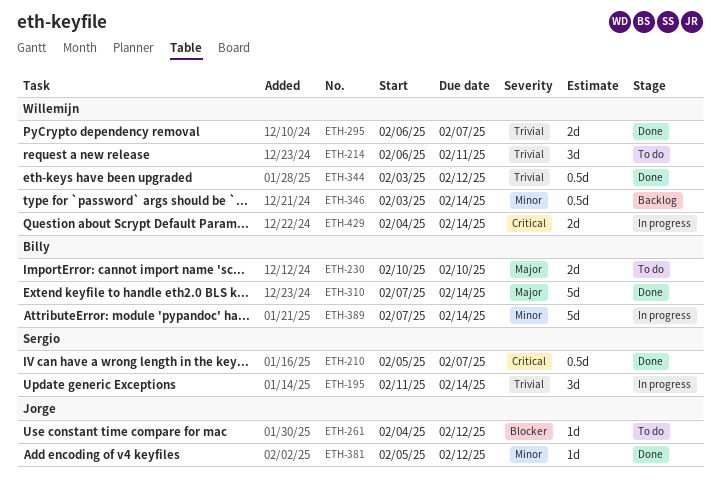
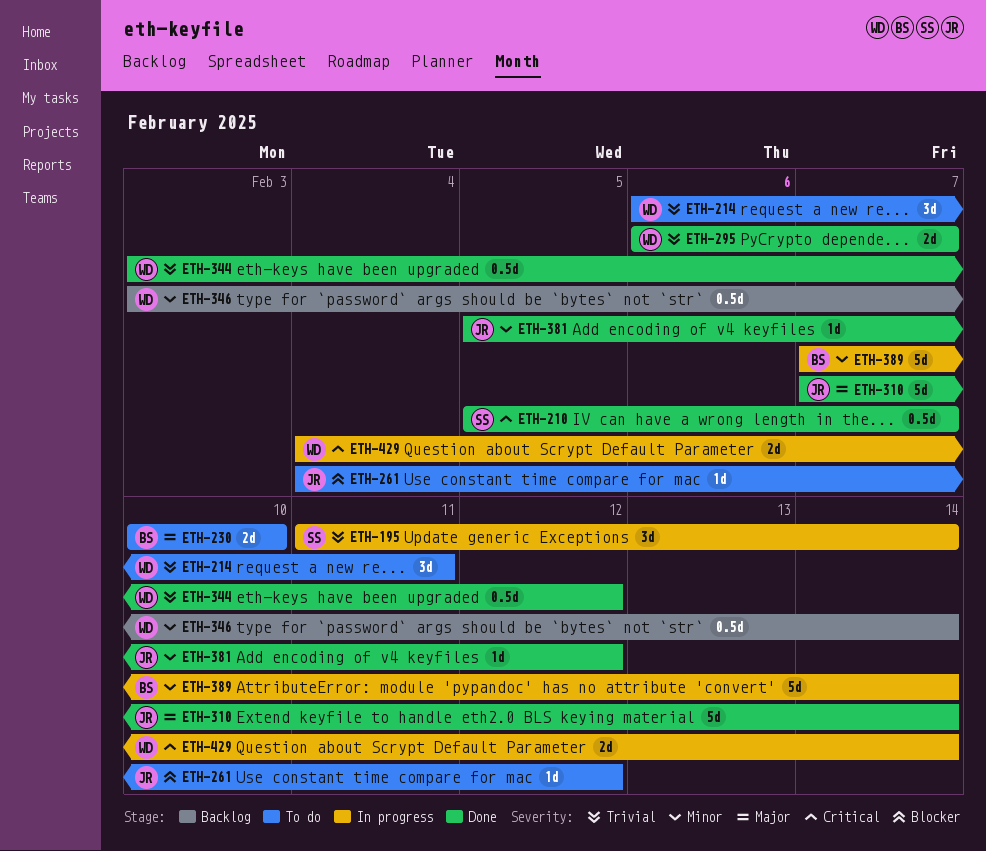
ETH-310, owner: Billy -> Jorge

